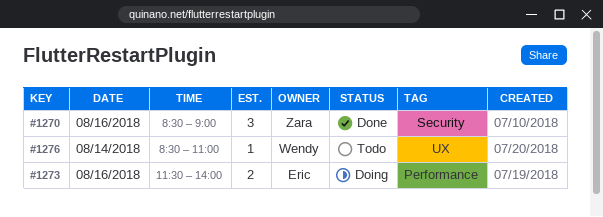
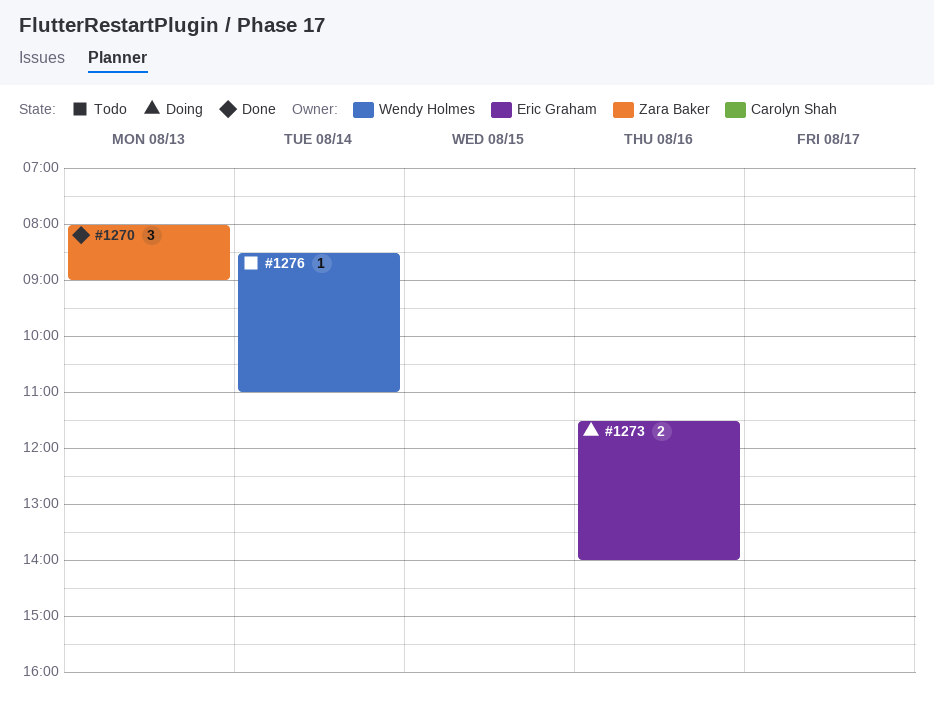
#1270, day: Aug 16 -> Aug 13
#1270, begins: 08:30 -> 08:00

